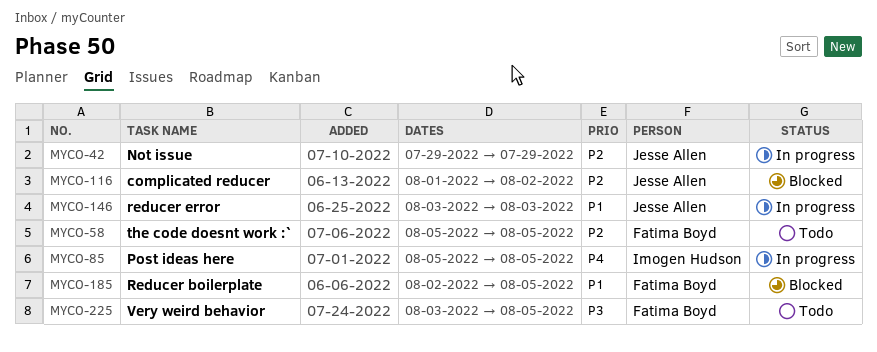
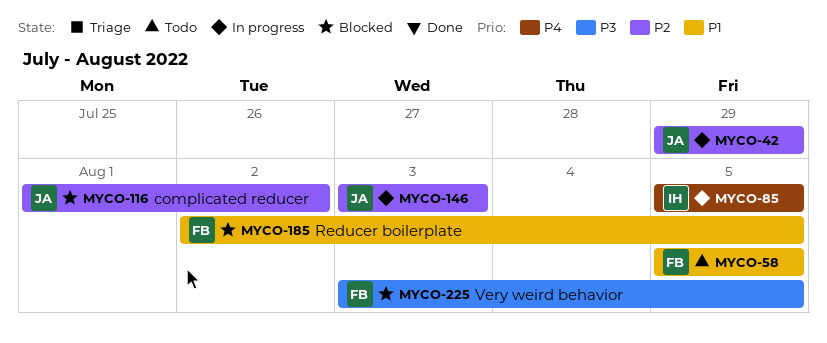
MYCO-58, priority: P2 -> P1
MYCO-146, priority: P1 -> P2
MYCO-225, status: Todo -> Blocked

